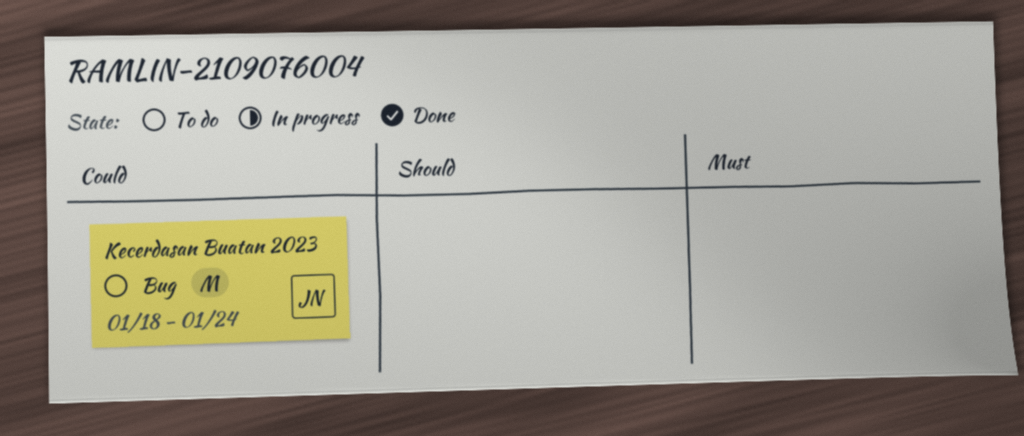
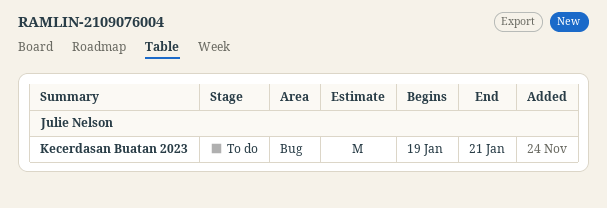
Kecerdasan Buatan 2023, start: Jan 18 -> Jan 19
Kecerdasan Buatan 2023, due: Jan 24 -> Jan 21

